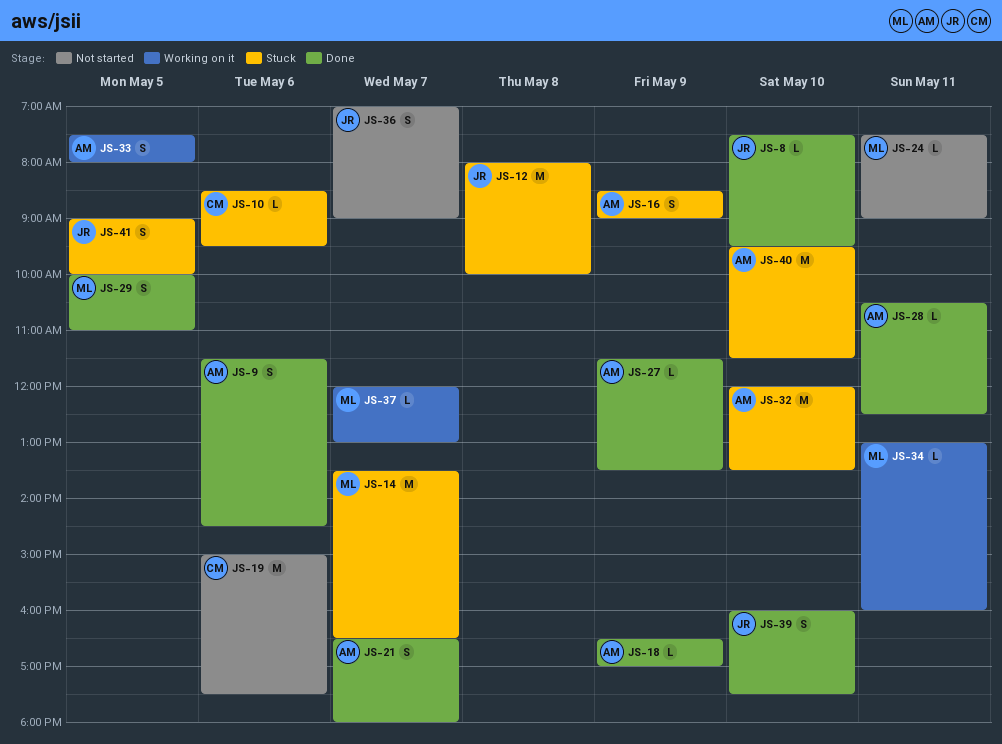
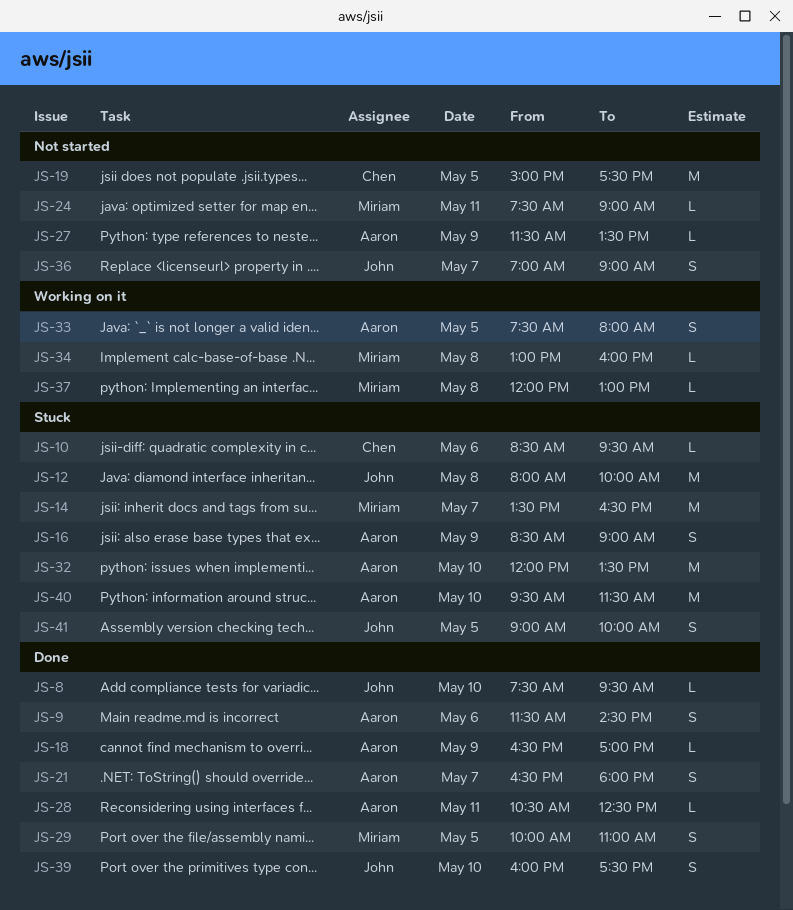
JS-19, day: May 6 -> May 5
JS-27, status: Done -> Not started
JS-34, day: May 11 -> May 8
JS-37, day: May 7 -> May 8

